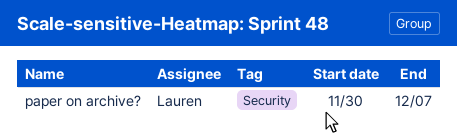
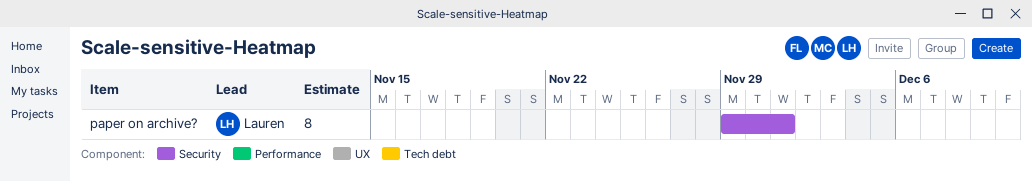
paper on archive?, start: Nov 30 -> Nov 29
paper on archive?, due: Dec 7 -> Dec 1

